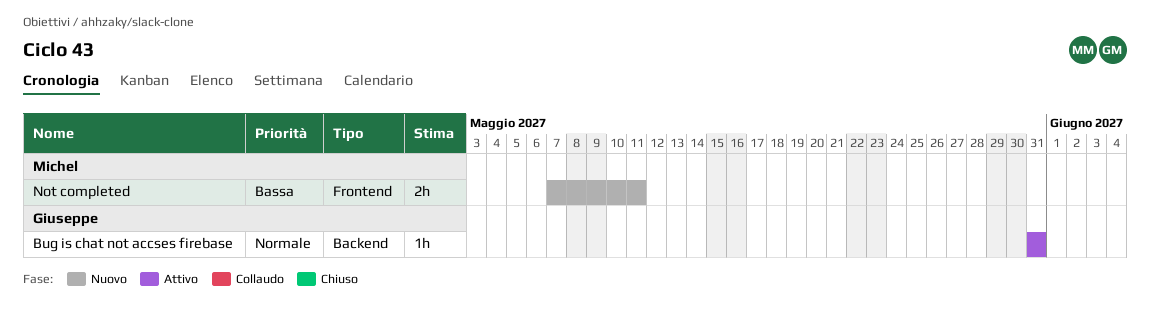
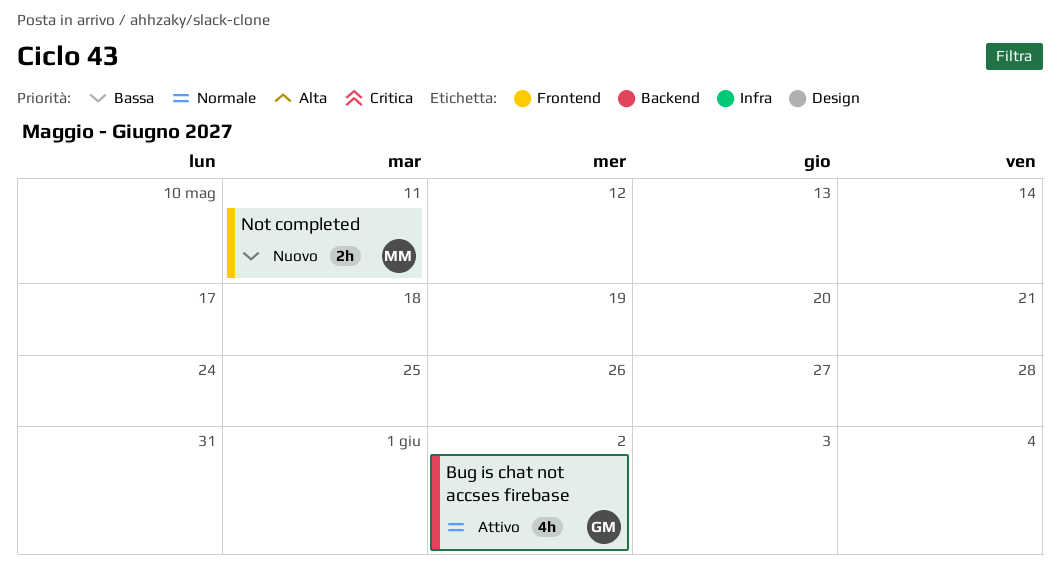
Bug is chat not accses firebase, estimate: 1h -> 4h
Bug is chat not accses firebase, due: May 31 -> Jun 2

